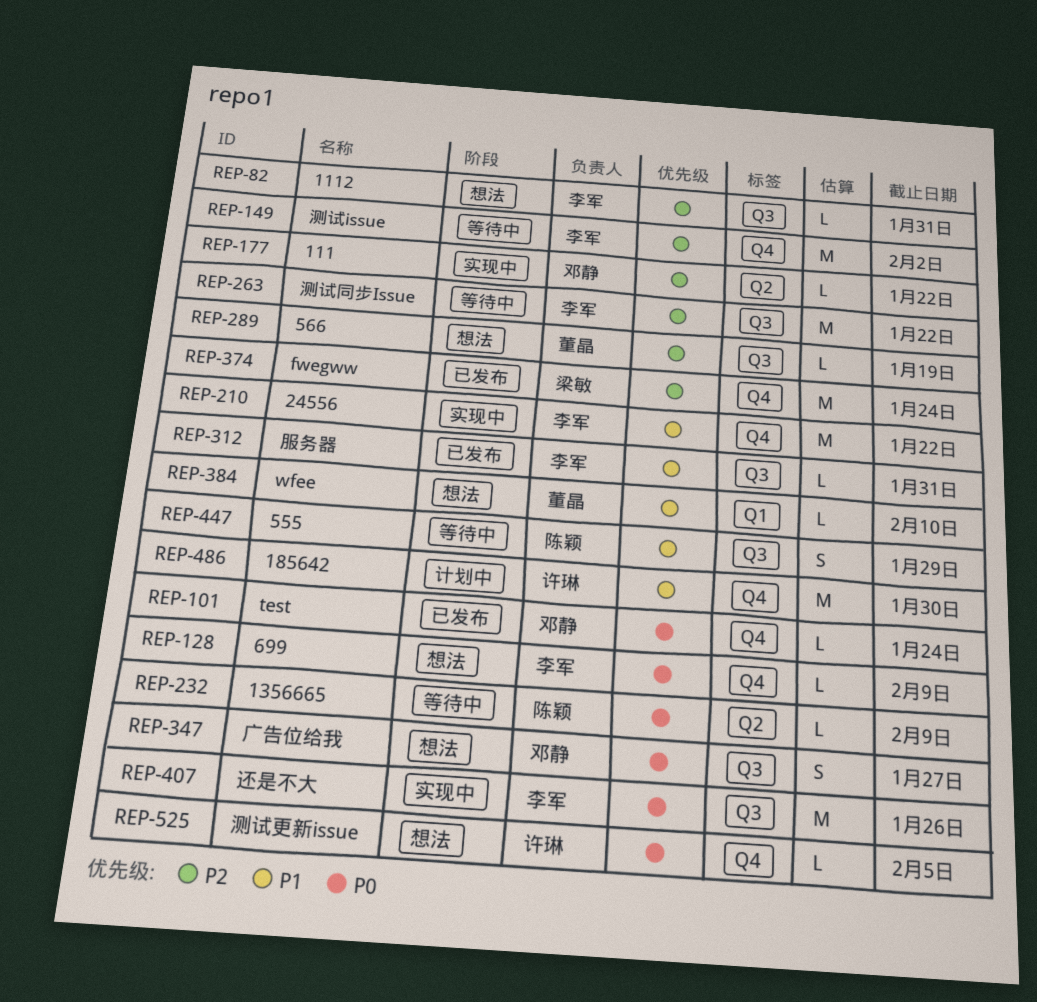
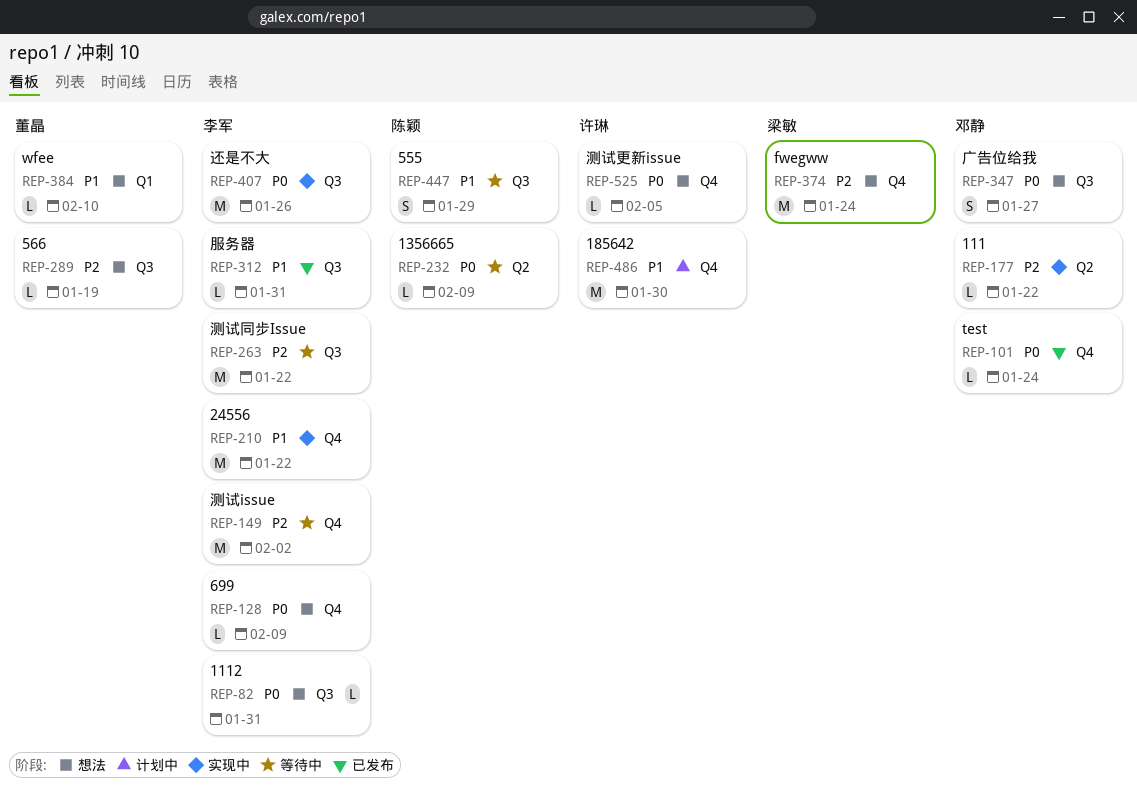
REP-82, priority: P2 -> P0
REP-374, status: 已发布 -> 想法

